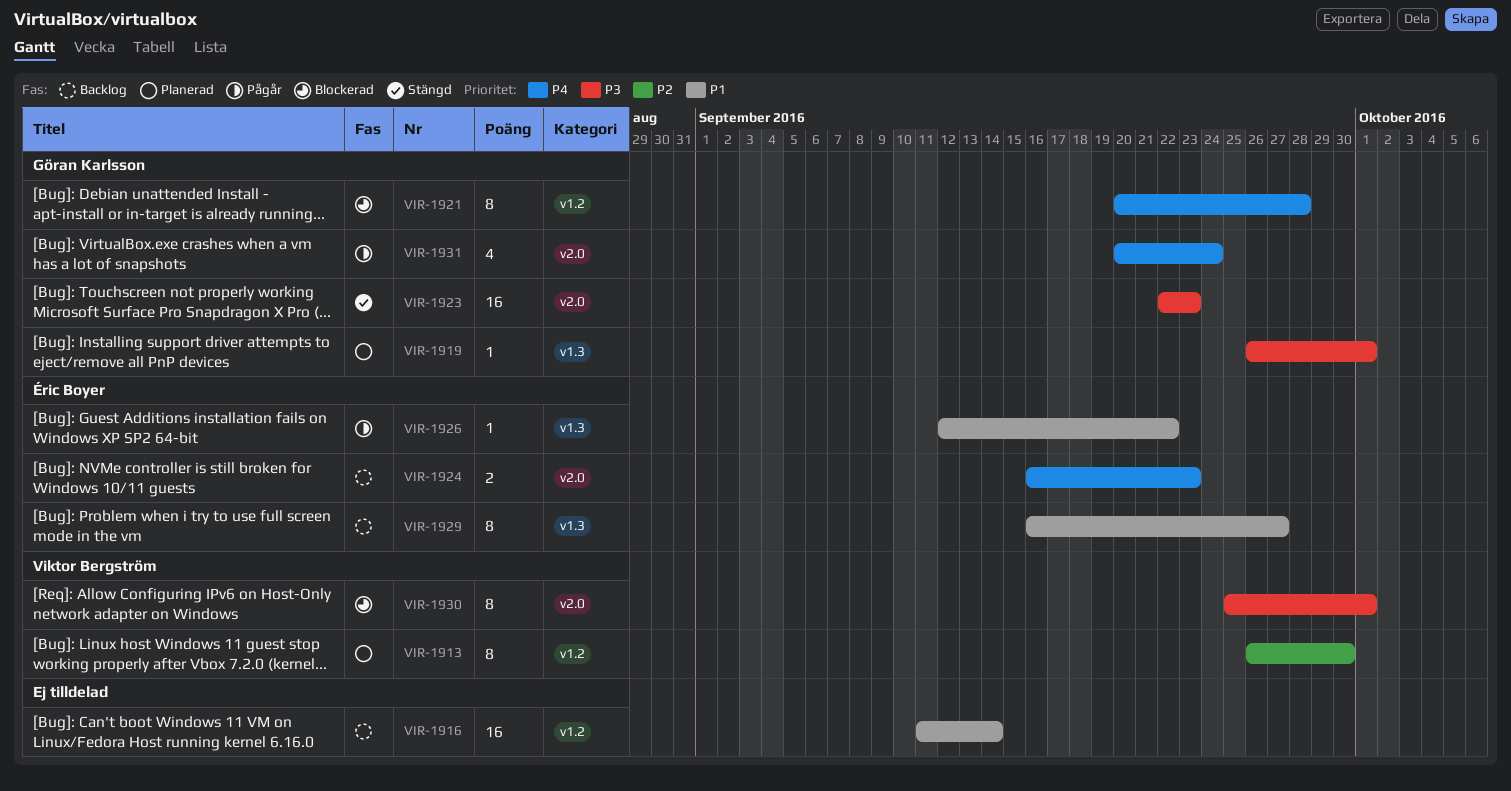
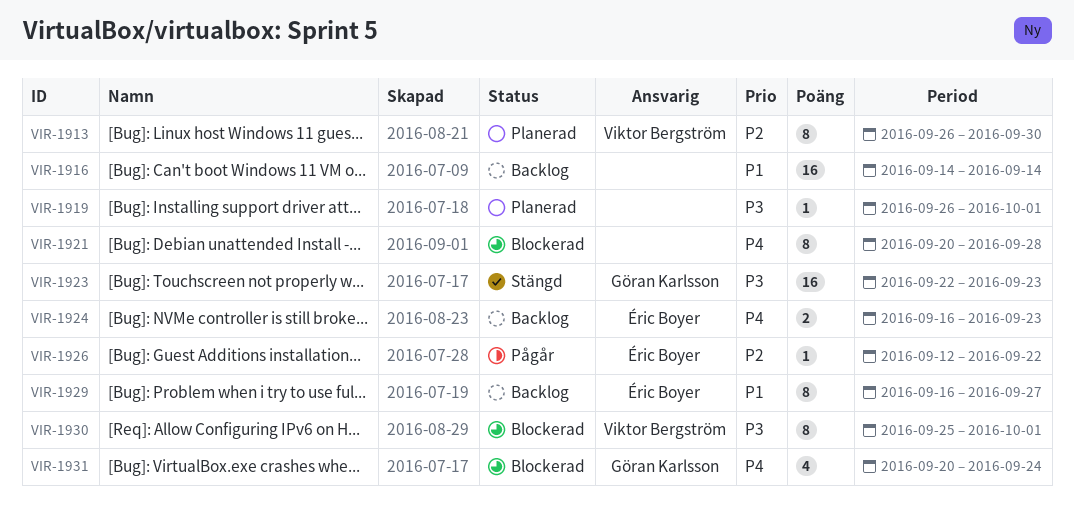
VIR-1916, start: Sep 11 -> Sep 14
VIR-1919, owner: Göran Karlsson -> none
VIR-1921, owner: Göran Karlsson -> none
VIR-1926, priority: P1 -> P2
VIR-1931, status: Pågår -> Blockerad

